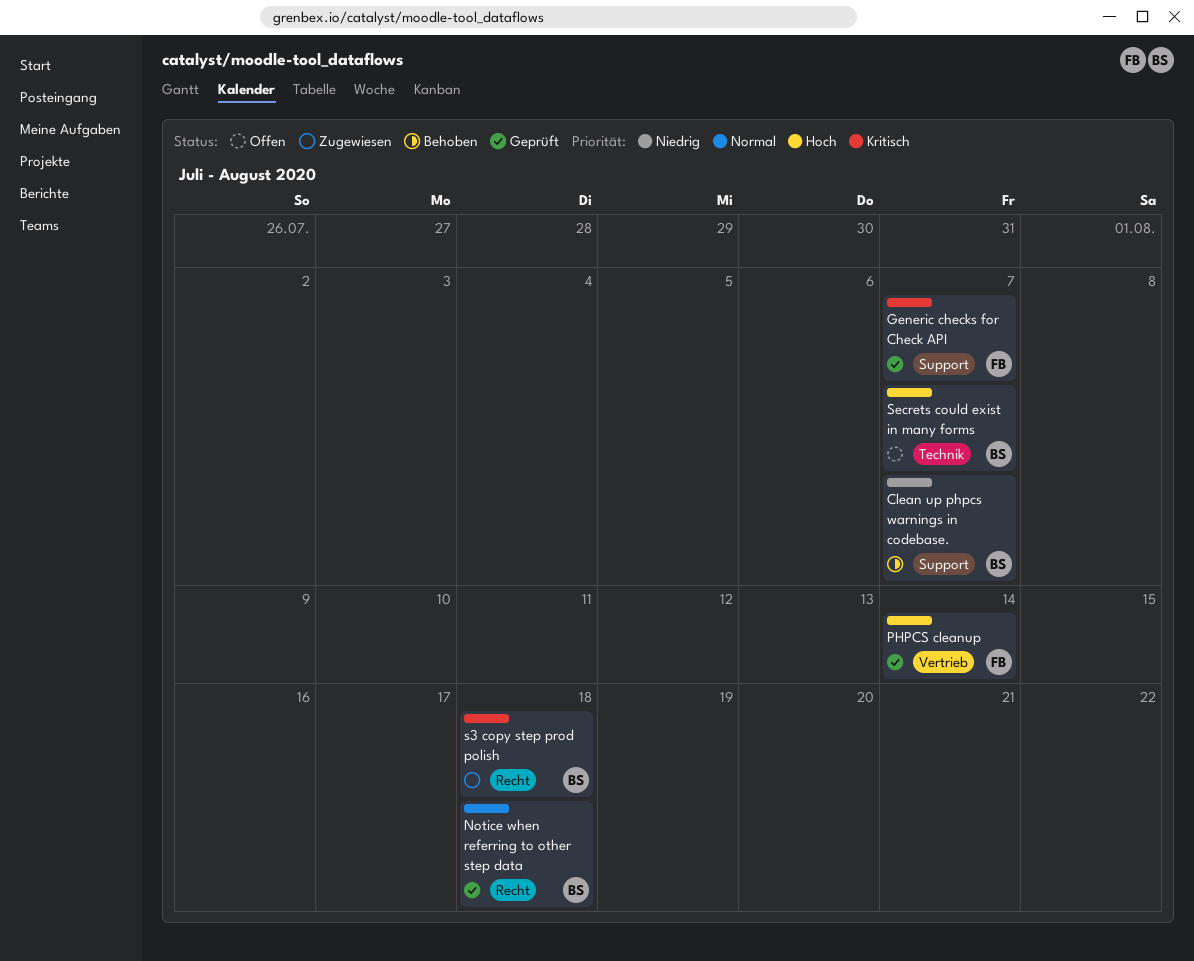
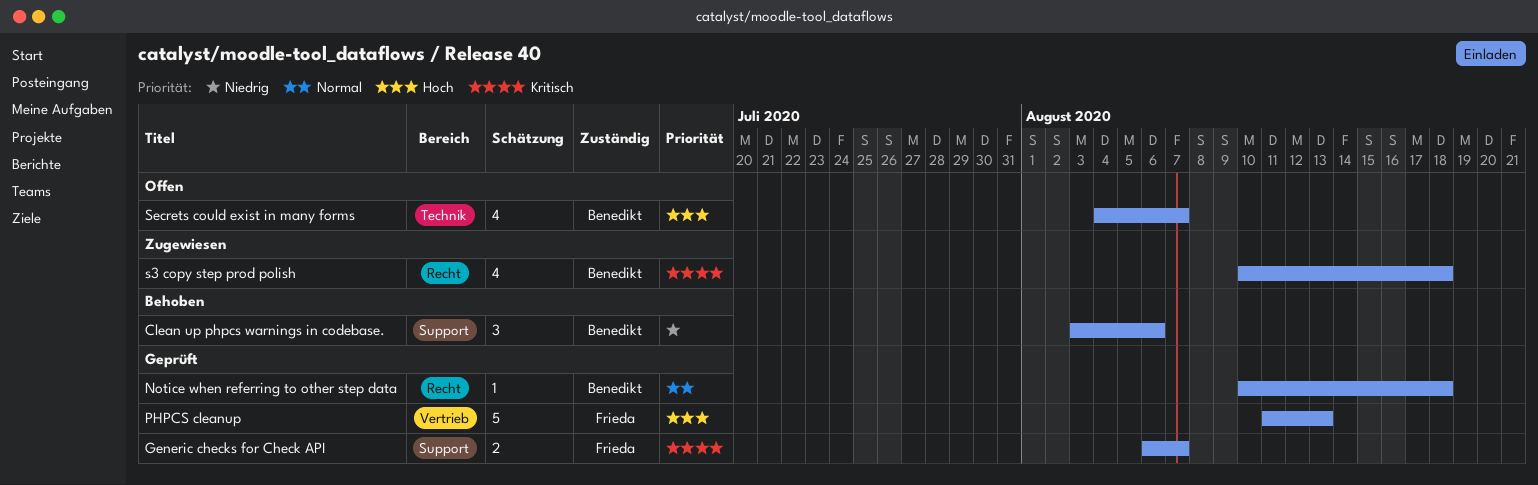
Clean up phpcs warnings in codebase., due: Aug 7 -> Aug 6
PHPCS cleanup, due: Aug 14 -> Aug 13

